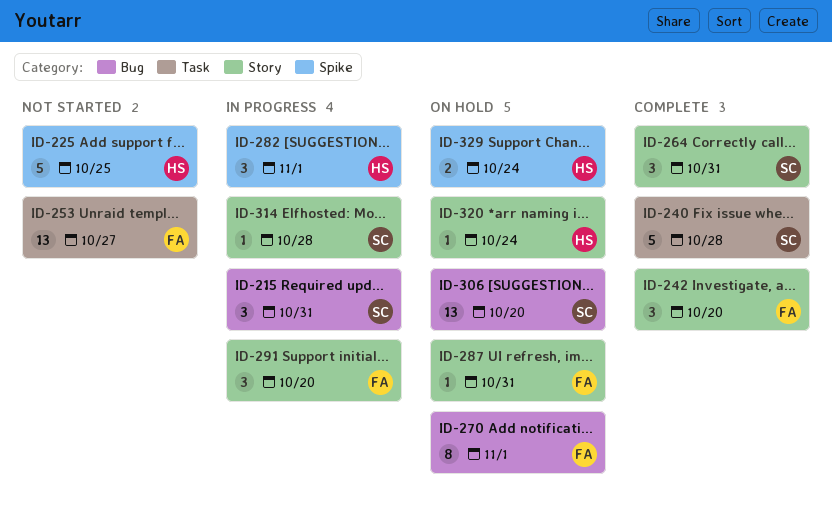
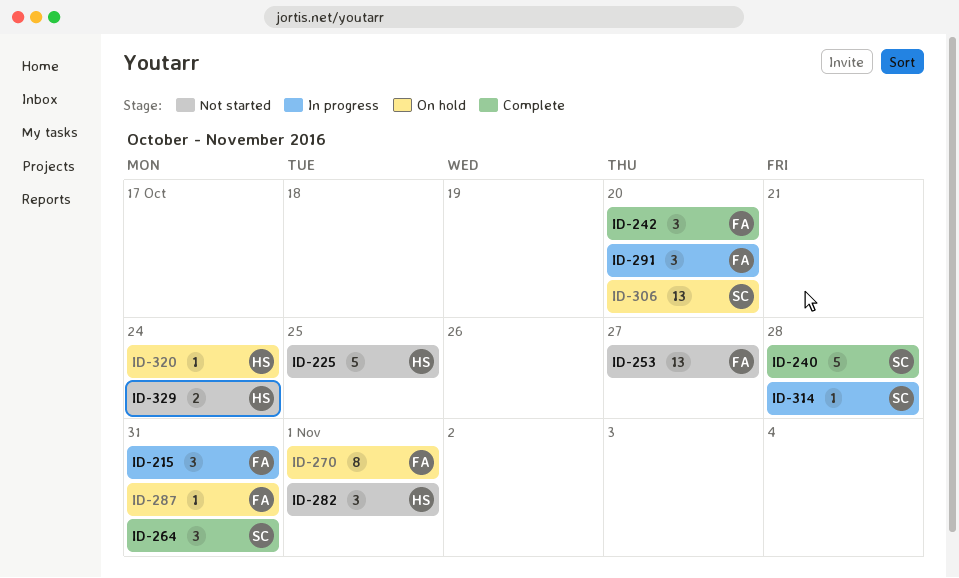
ID-215, owner: SC -> FA
ID-282, status: In progress -> Not started
ID-329, status: On hold -> Not started

